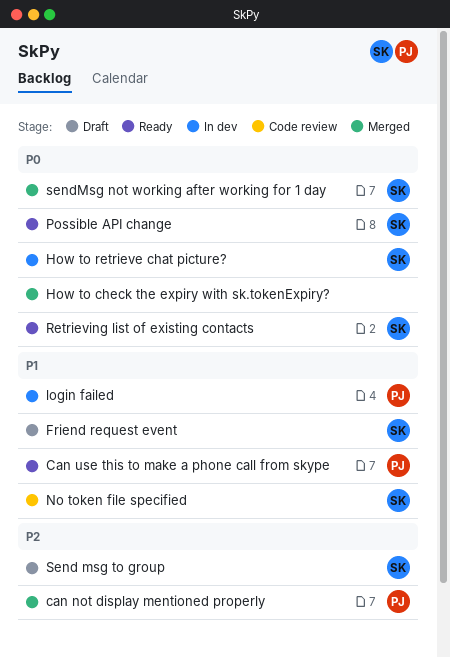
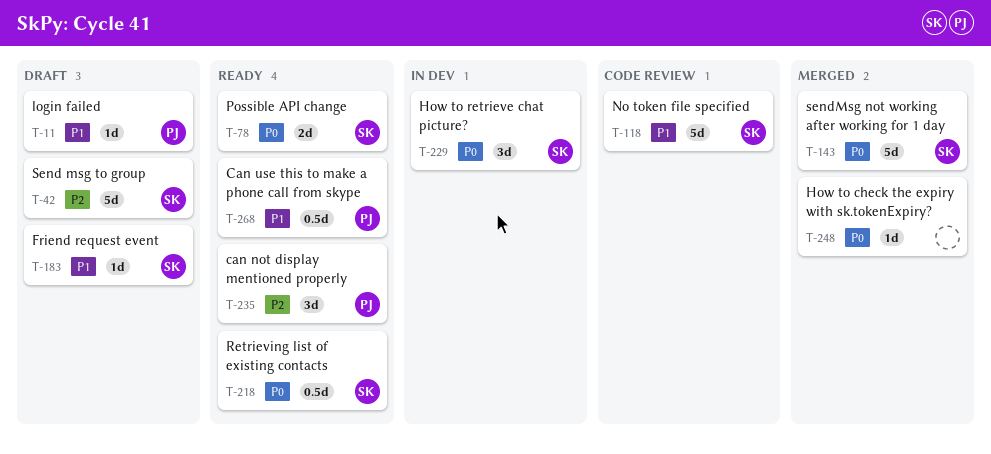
can not display mentioned properly, status: Merged -> Ready
login failed, status: In dev -> Draft

